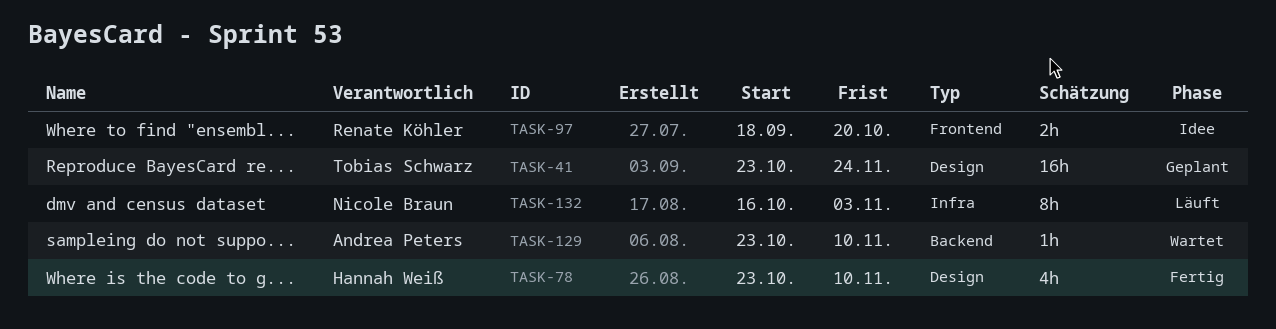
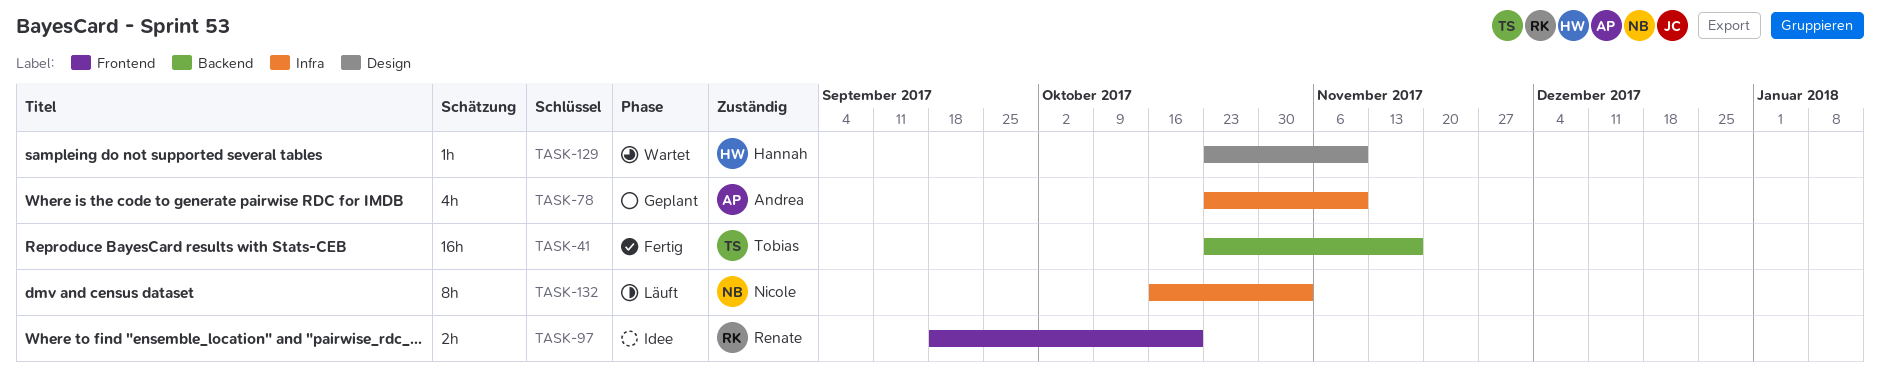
TASK-41, status: Geplant -> Fertig
TASK-41, label: Design -> Backend
TASK-41, due: Nov 24 -> Nov 17
TASK-78, status: Fertig -> Geplant
TASK-78, owner: Hannah Weiß -> Andrea Peters
TASK-78, label: Design -> Infra
TASK-129, owner: Andrea Peters -> Hannah Weiß
TASK-129, label: Backend -> Design

